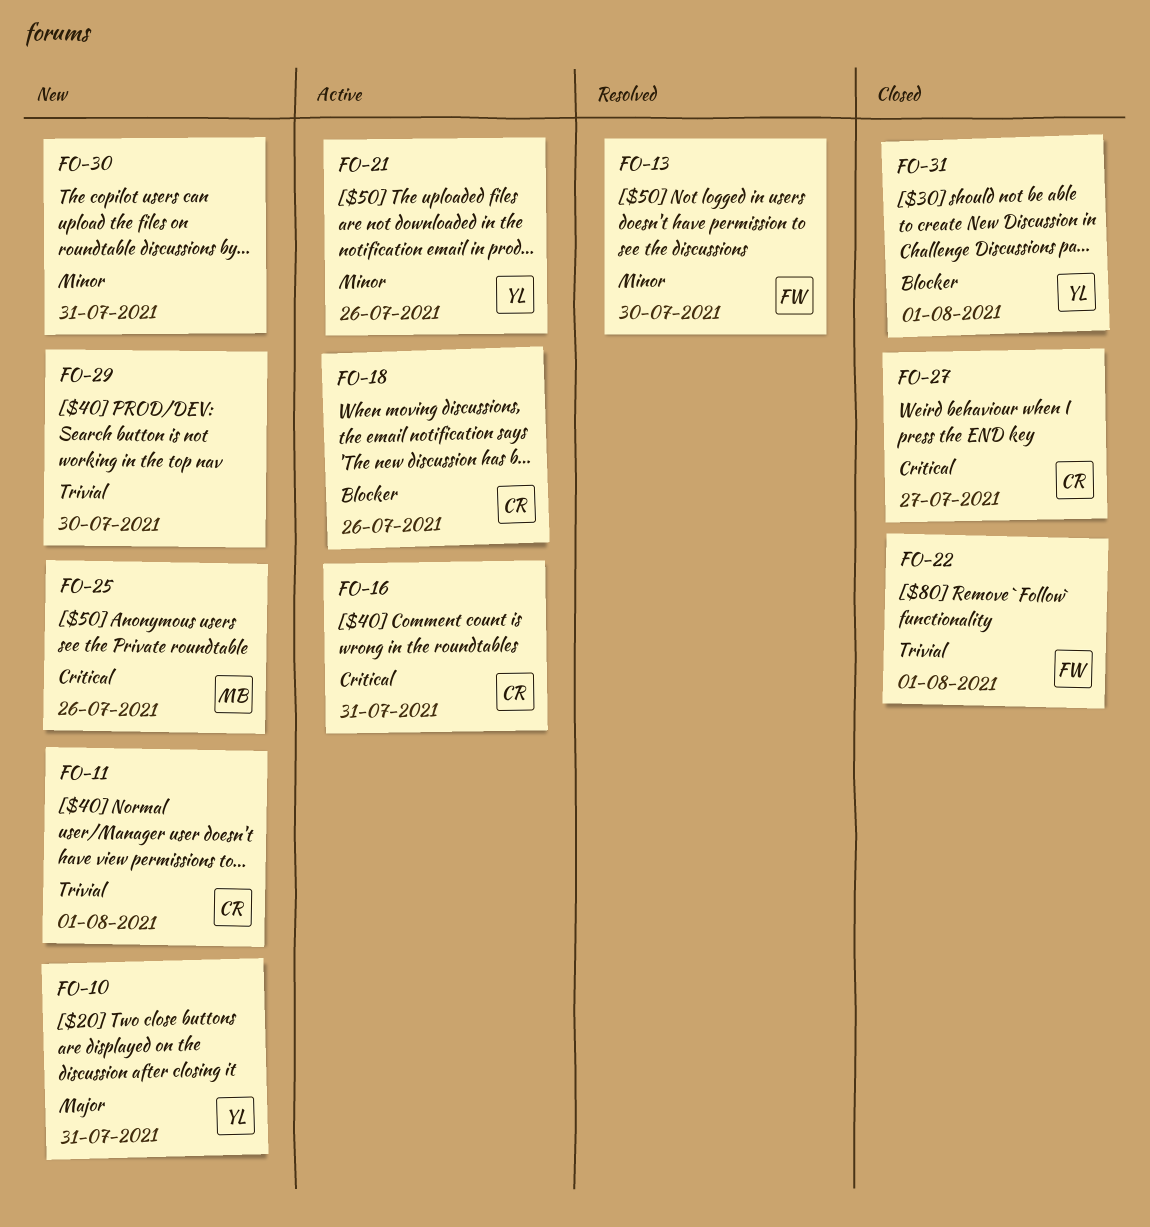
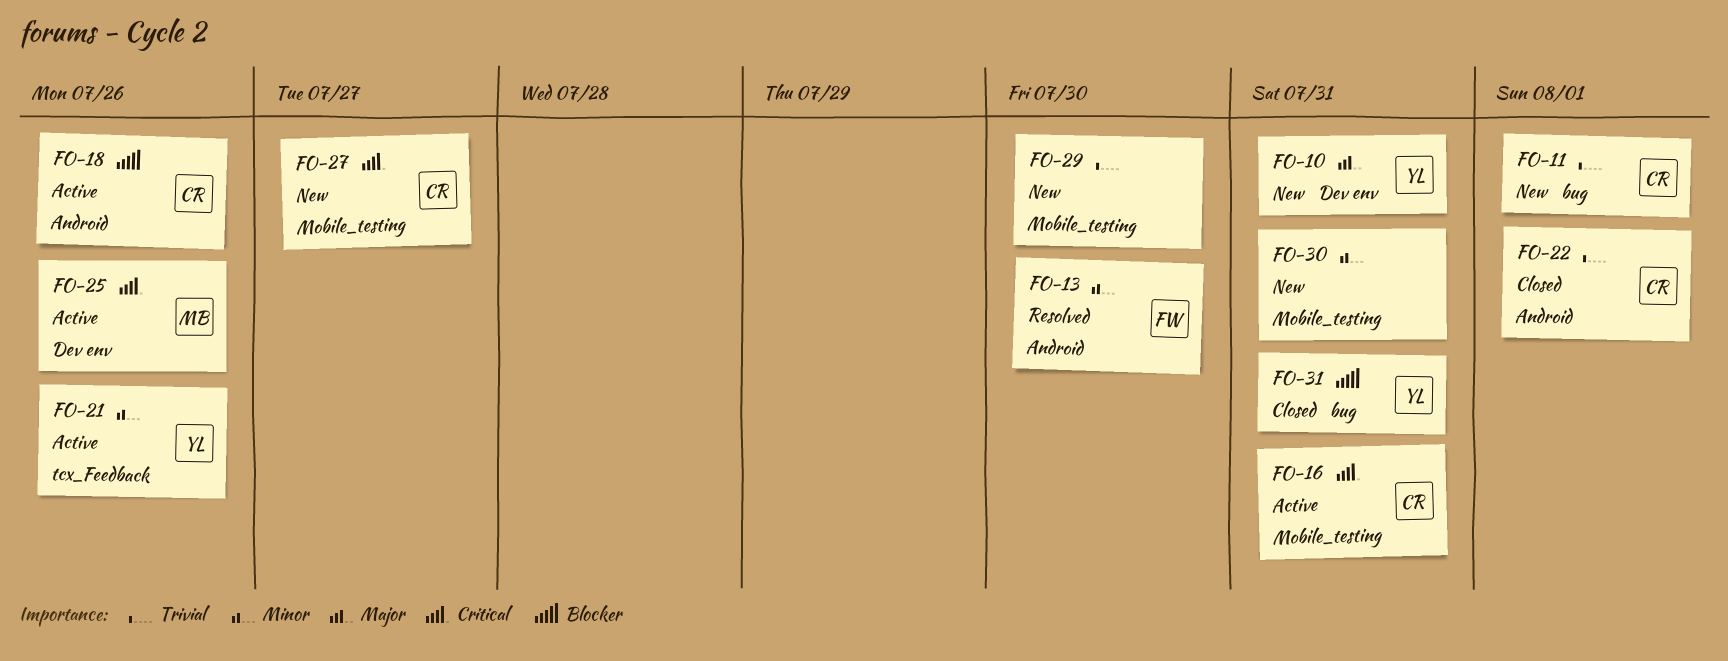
FO-22, owner: FW -> CR
FO-25, status: New -> Active
FO-27, status: Closed -> New
FO-31, due: Aug 1 -> Jul 31

